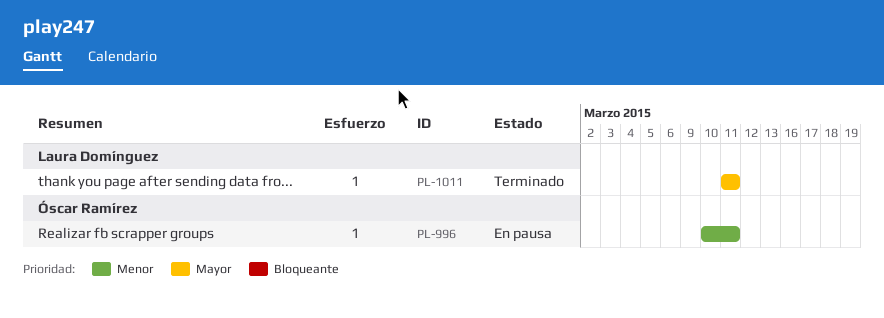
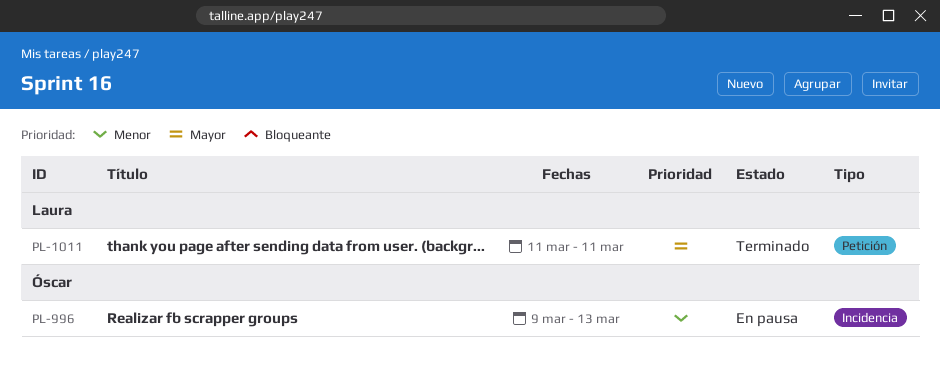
PL-996, start: Mar 10 -> Mar 9
PL-996, due: Mar 11 -> Mar 13

